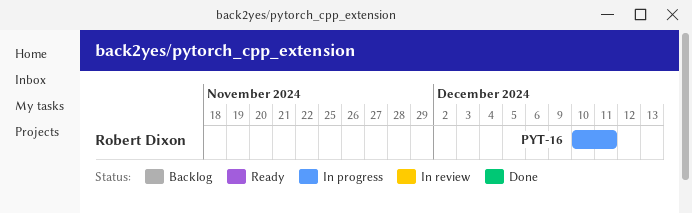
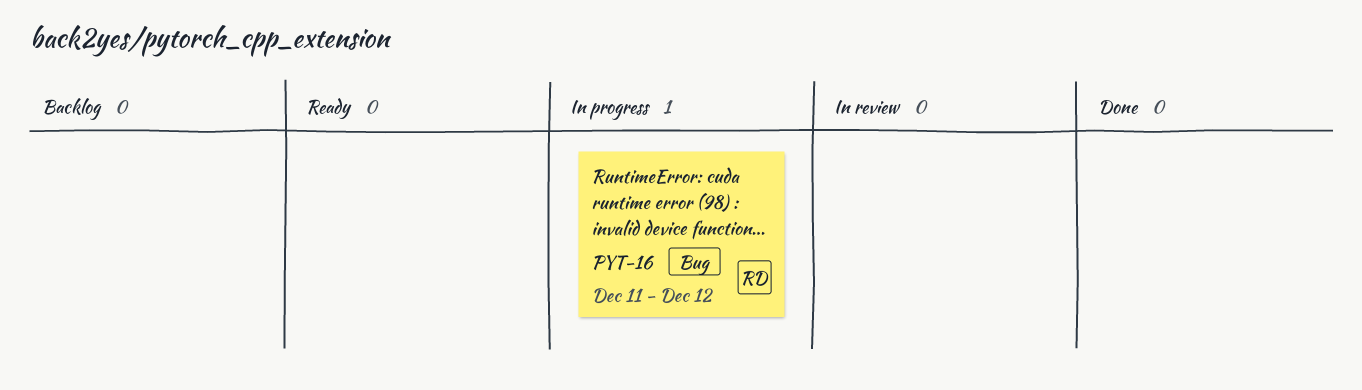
PYT-16, start: Dec 10 -> Dec 11
PYT-16, due: Dec 11 -> Dec 12

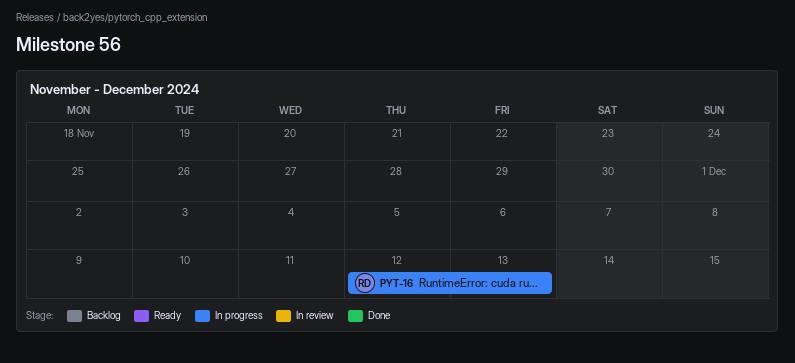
PYT-16, start: Dec 11 -> Dec 12
PYT-16, due: Dec 12 -> Dec 13

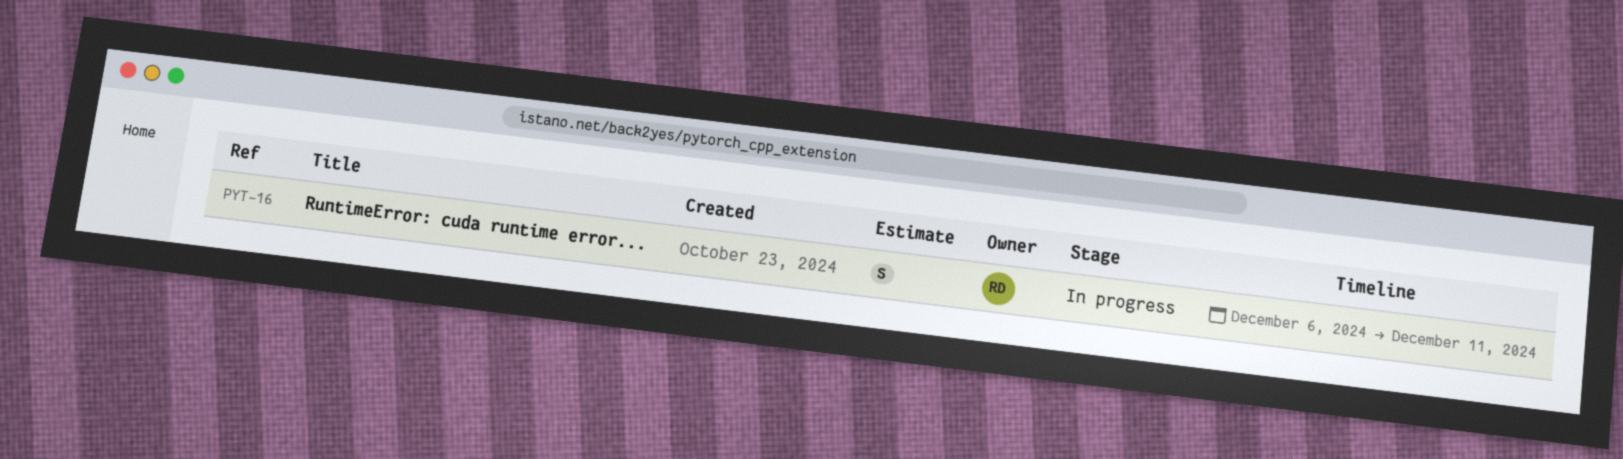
PYT-16, start: Dec 12 -> Dec 6
PYT-16, due: Dec 13 -> Dec 11

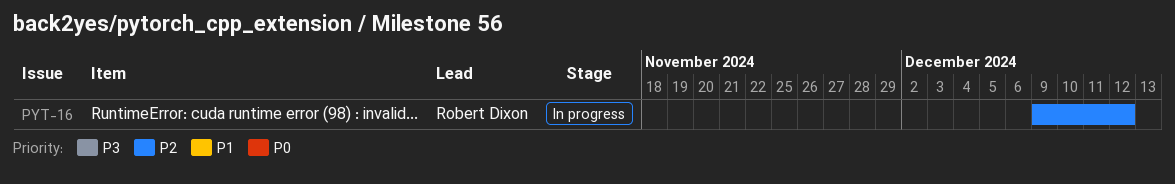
PYT-16, start: Dec 6 -> Dec 9
PYT-16, due: Dec 11 -> Dec 12

